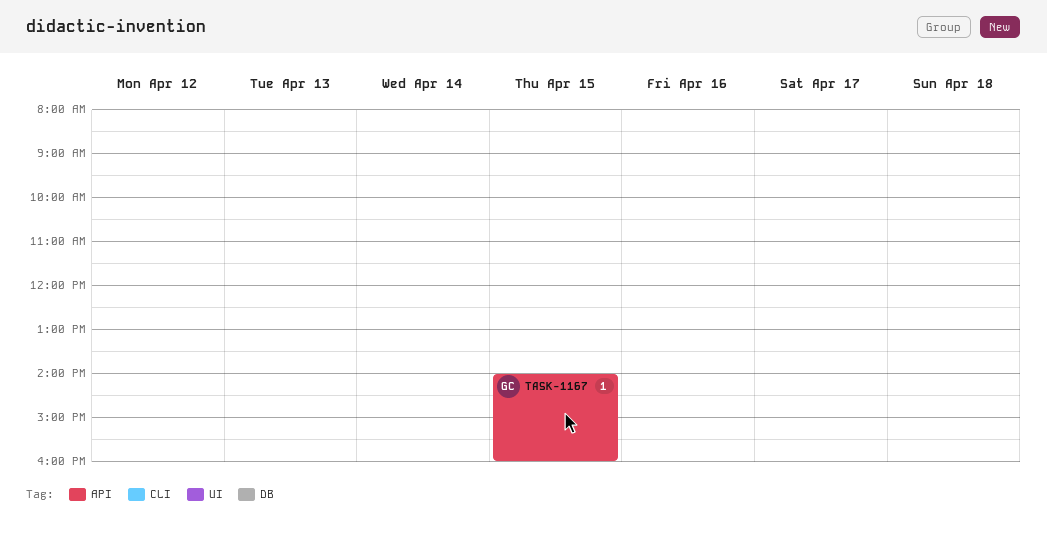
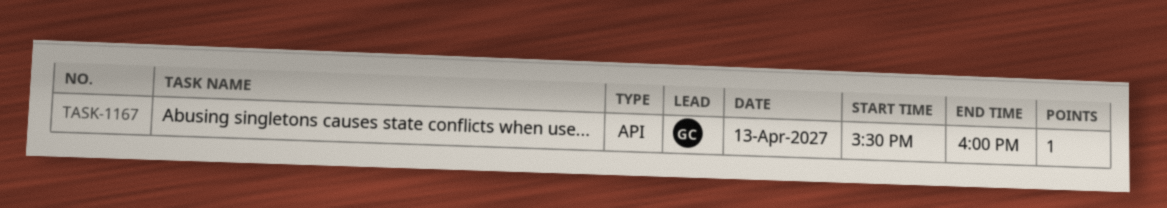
TASK-1167, day: Apr 15 -> Apr 13
TASK-1167, begins: 14:00 -> 15:30

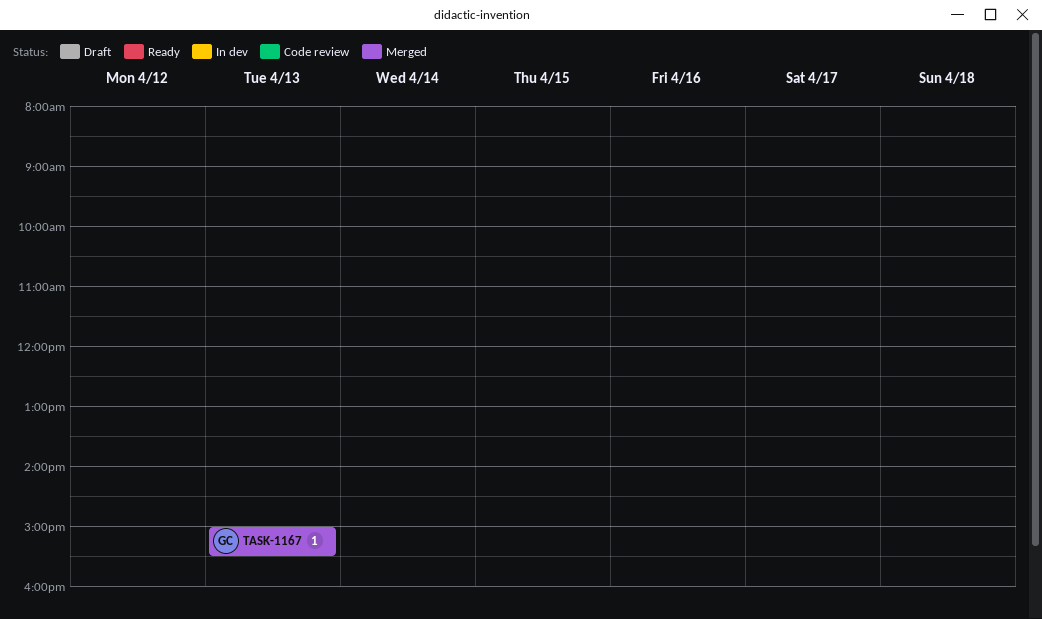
TASK-1167, begins: 15:30 -> 15:00
TASK-1167, ends: 16:00 -> 15:30

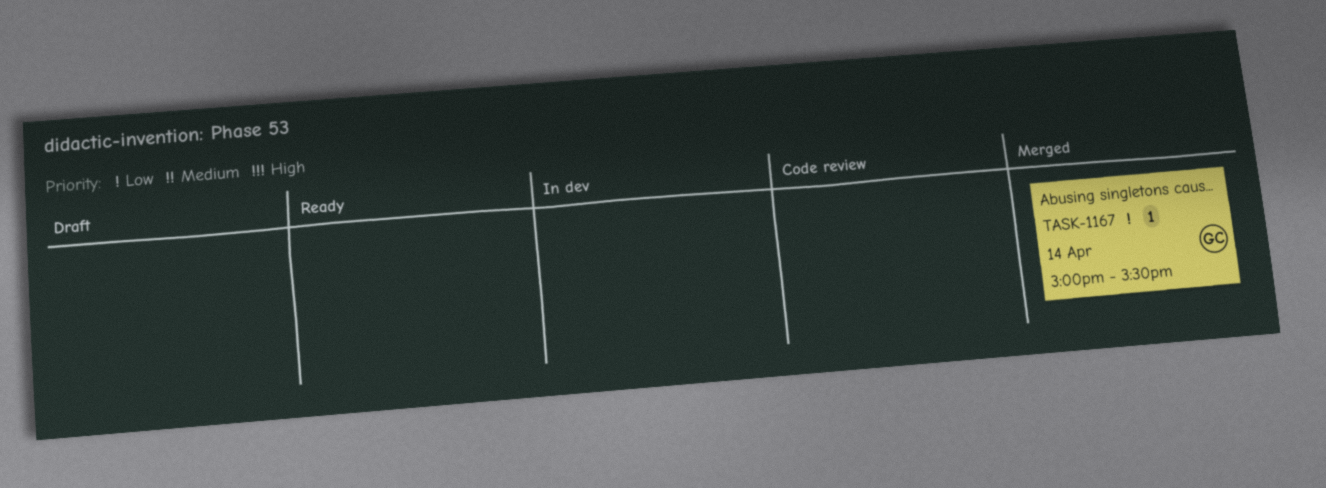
TASK-1167, day: Apr 13 -> Apr 14

